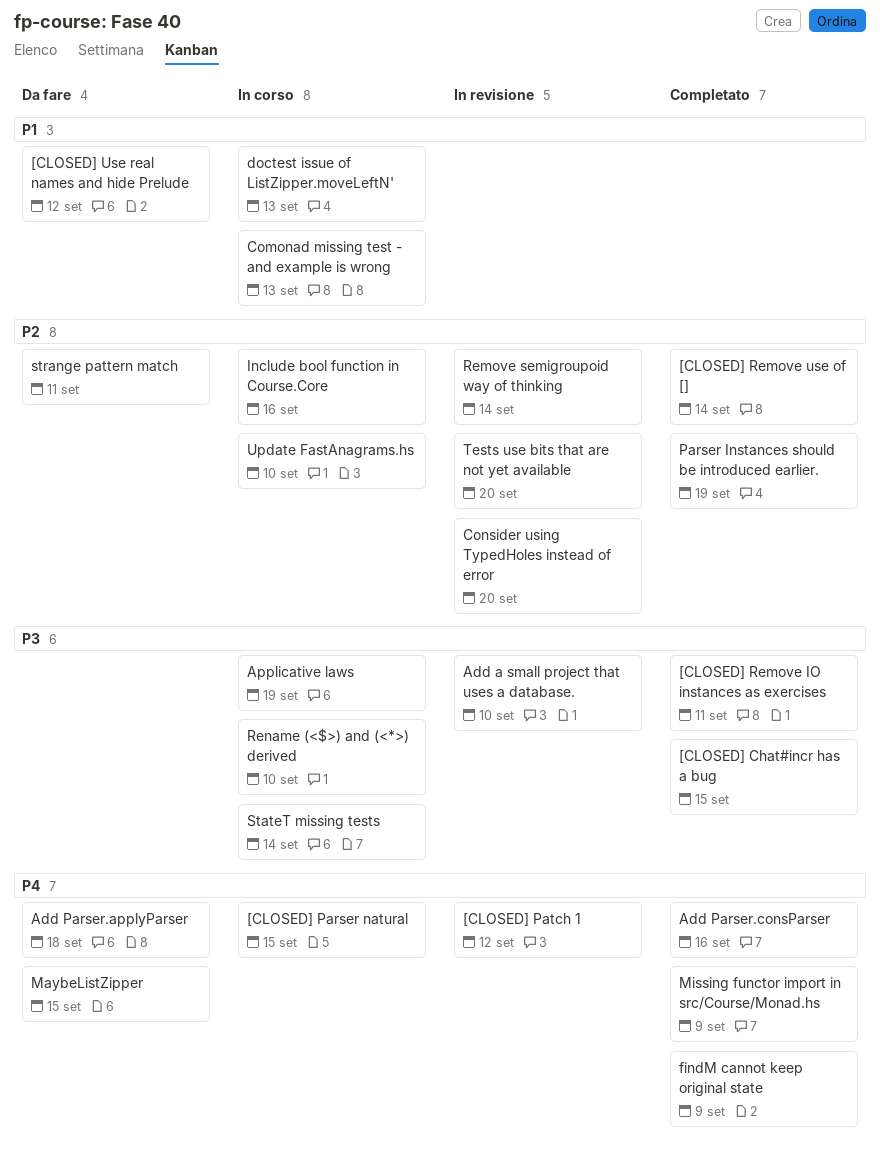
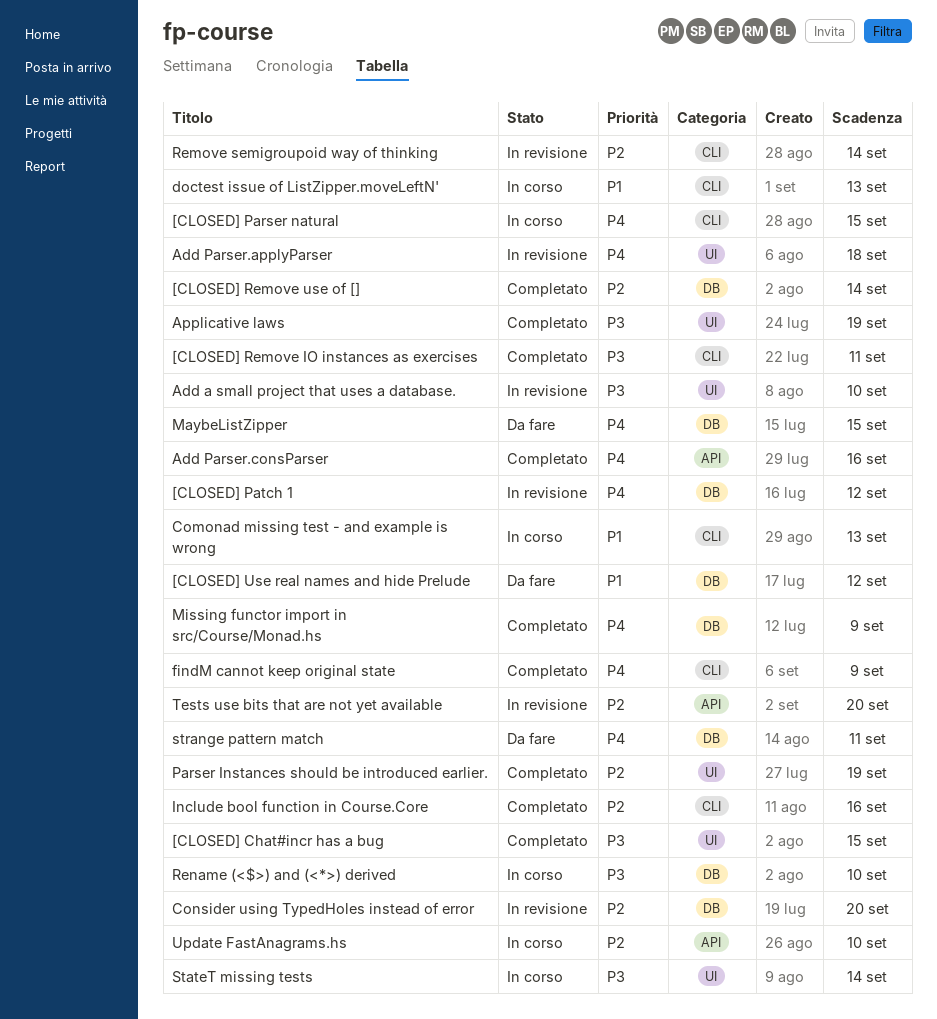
Add Parser.applyParser, status: Da fare -> In revisione
Applicative laws, status: In corso -> Completato
Include bool function in Course.Core, status: In corso -> Completato
strange pattern match, priority: P2 -> P4

